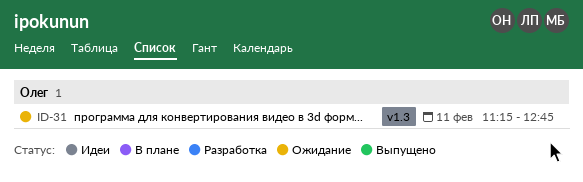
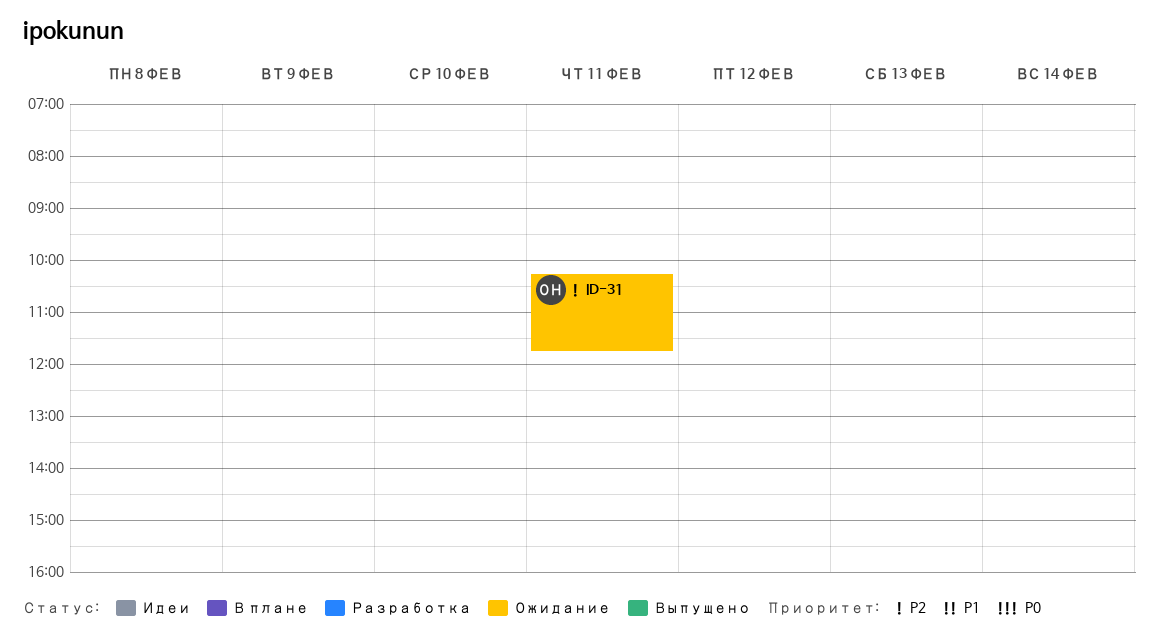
ID-31, begins: 11:15 -> 10:15
ID-31, ends: 12:45 -> 11:45

